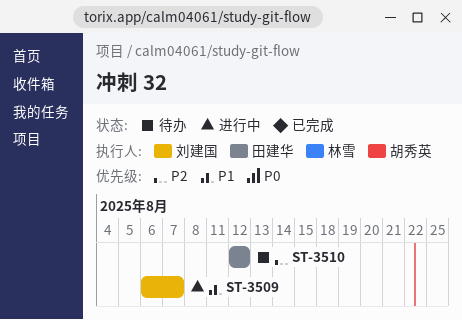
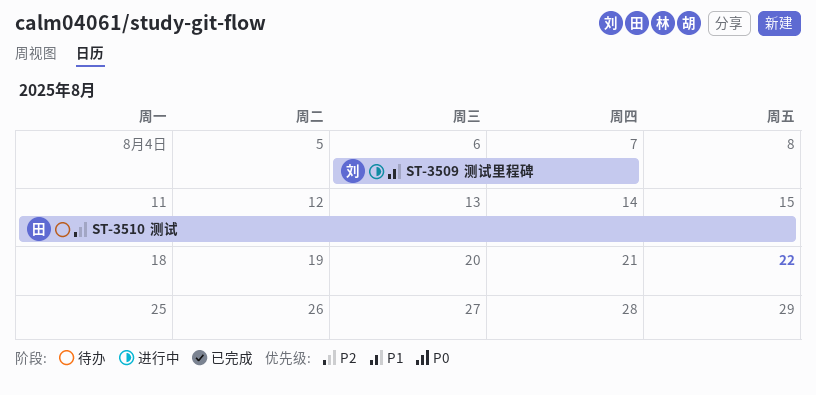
ST-3510, start: Aug 12 -> Aug 11
ST-3510, due: Aug 12 -> Aug 15

